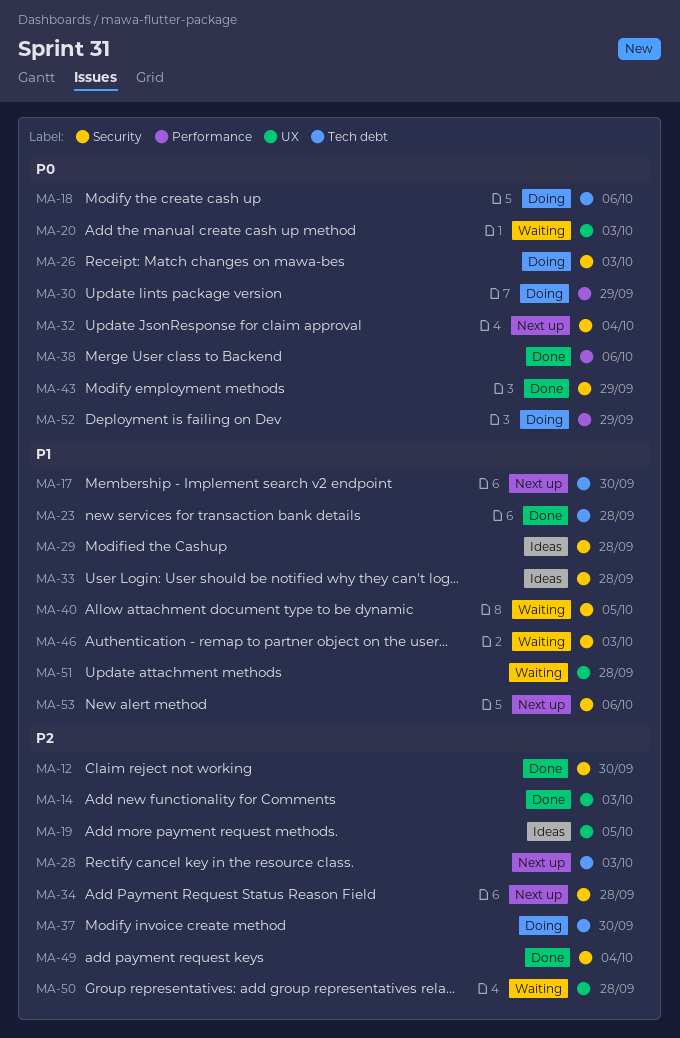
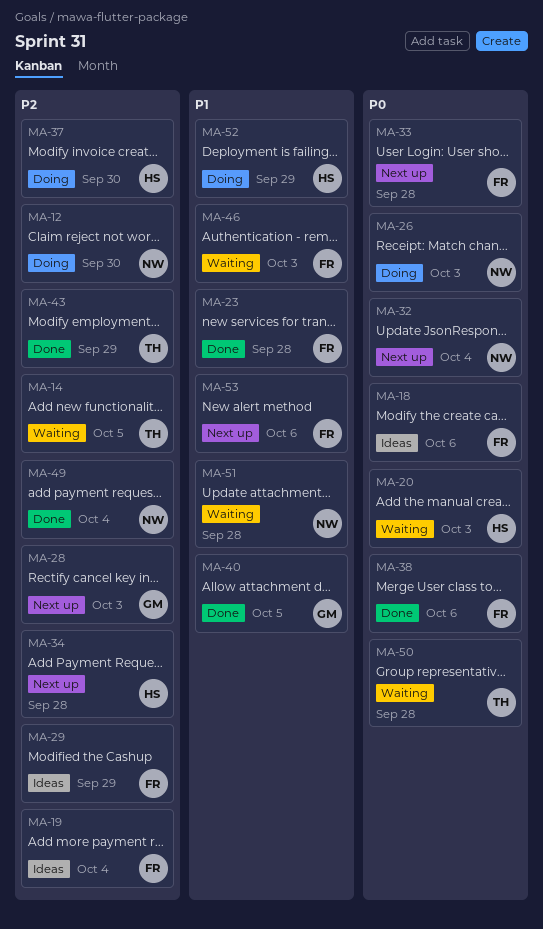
MA-12, status: Done -> Doing
MA-14, status: Done -> Waiting
MA-14, due: Oct 3 -> Oct 5
MA-17: present -> none
MA-18, status: Doing -> Ideas
MA-19, due: Oct 5 -> Oct 4
MA-29, priority: P1 -> P2
MA-29, due: Sep 28 -> Sep 29
MA-30: present -> none
MA-33, status: Ideas -> Next up
MA-33, priority: P1 -> P0
MA-40, status: Waiting -> Done
MA-43, priority: P0 -> P2
MA-50, priority: P2 -> P0
MA-52, priority: P0 -> P1

